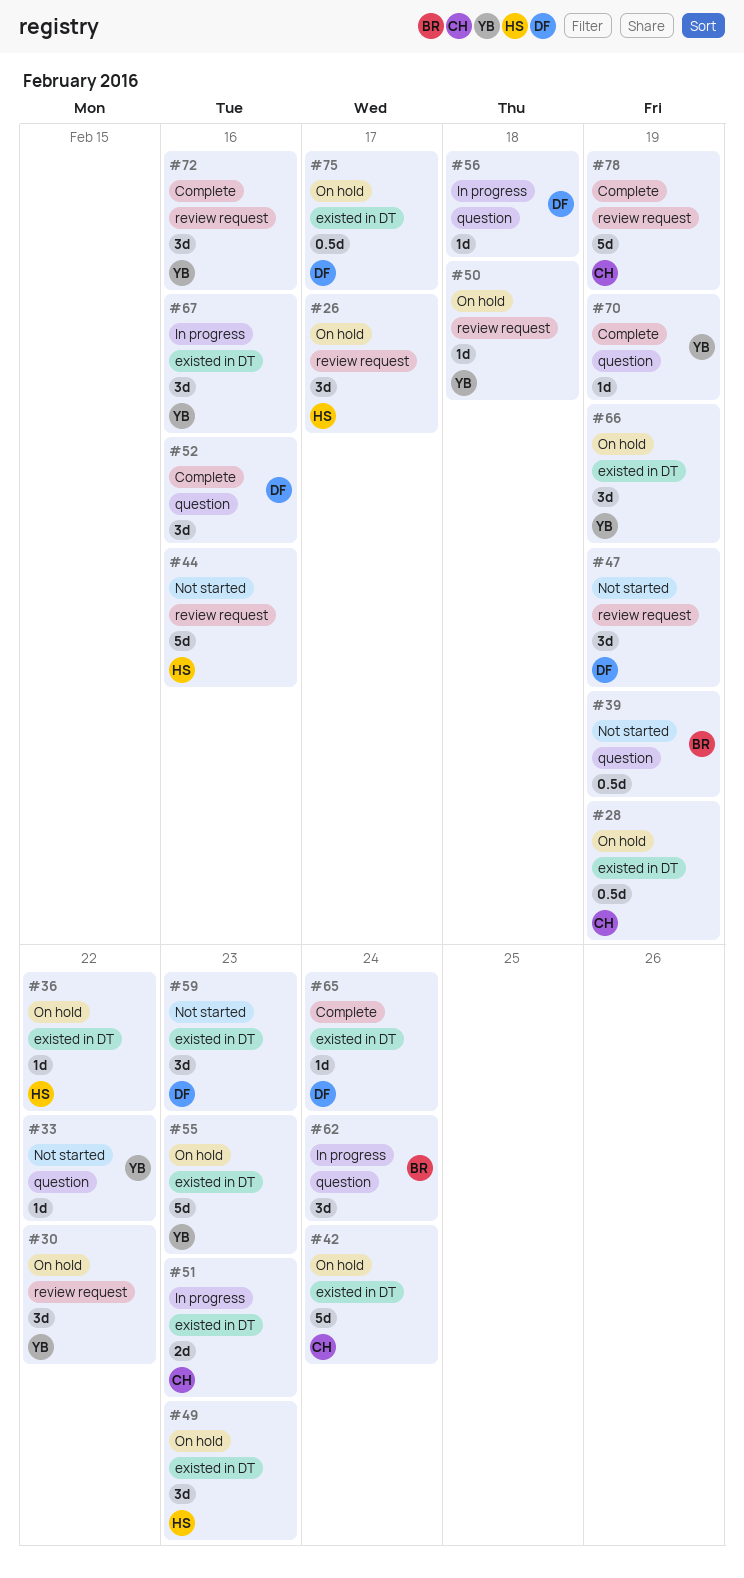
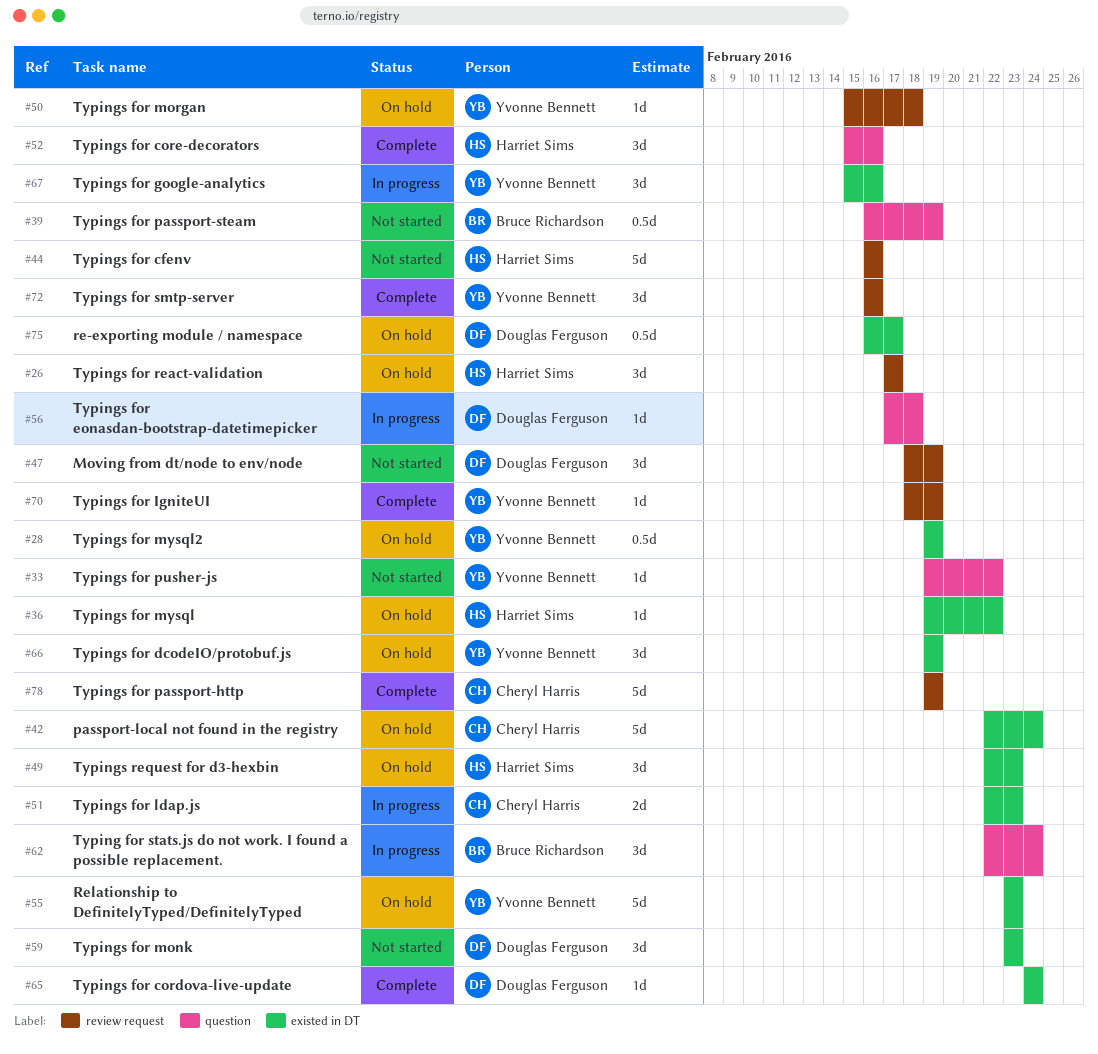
#28, owner: Cheryl Harris -> Yvonne Bennett
#30: present -> none
#52, owner: Douglas Ferguson -> Harriet Sims
#70, label: question -> review request

